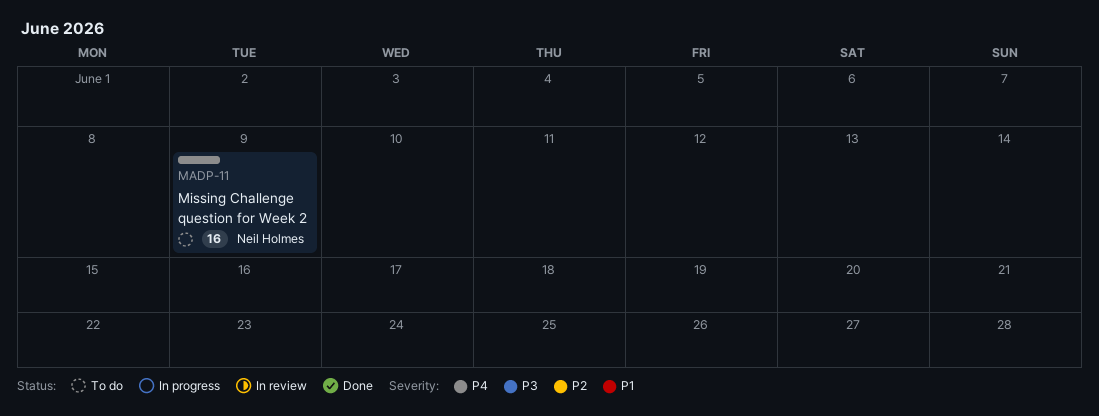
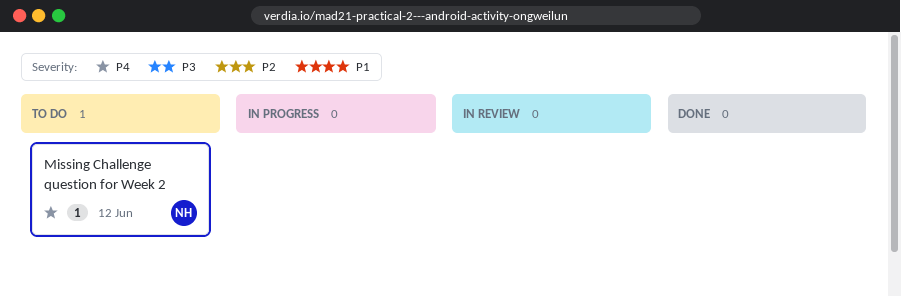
Missing Challenge question for Week 2, estimate: 16 -> 1
Missing Challenge question for Week 2, due: Jun 9 -> Jun 12

